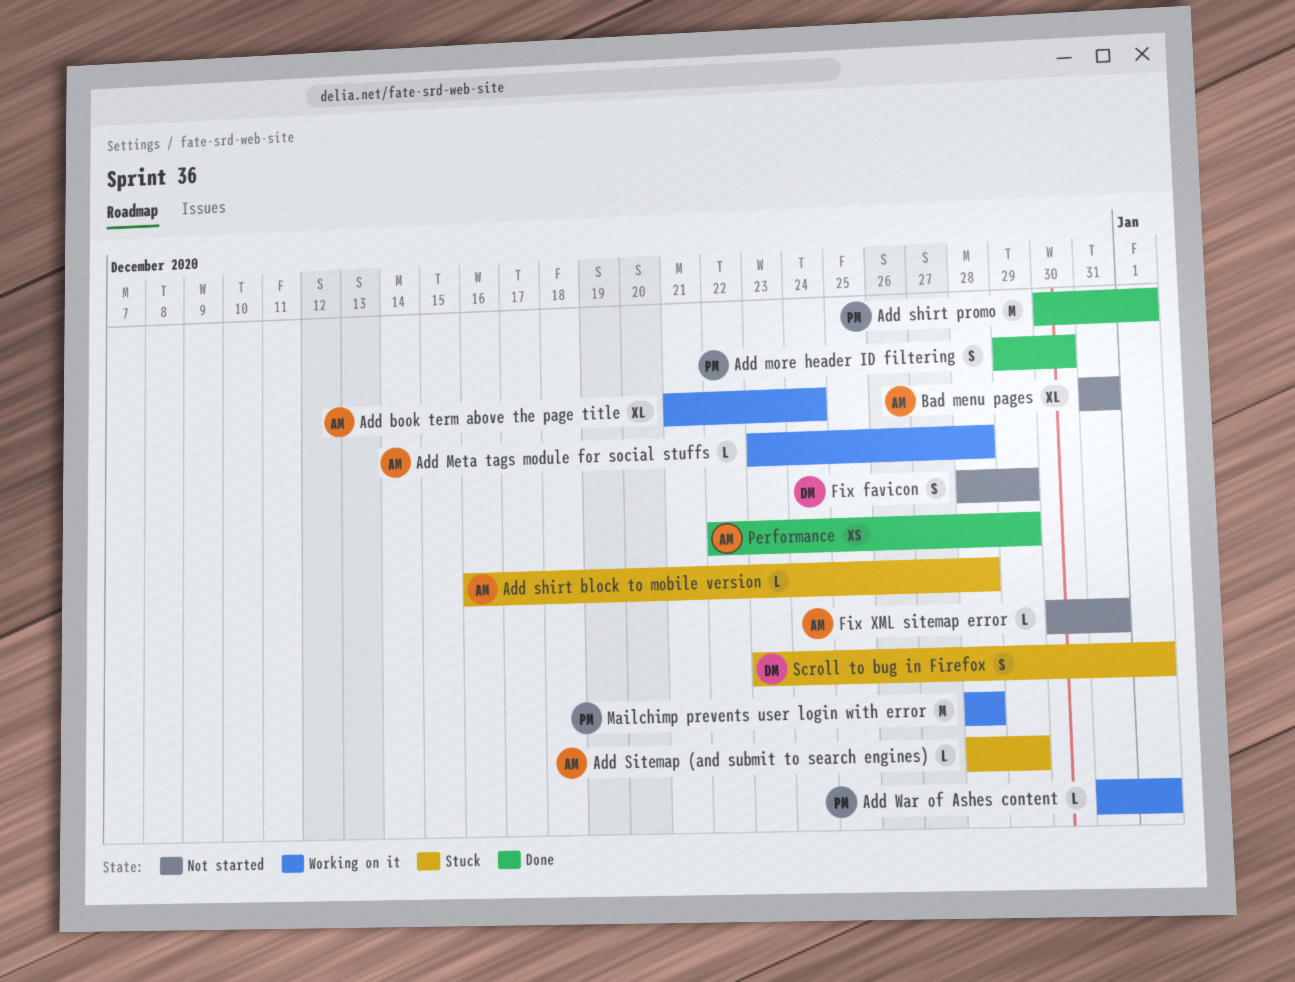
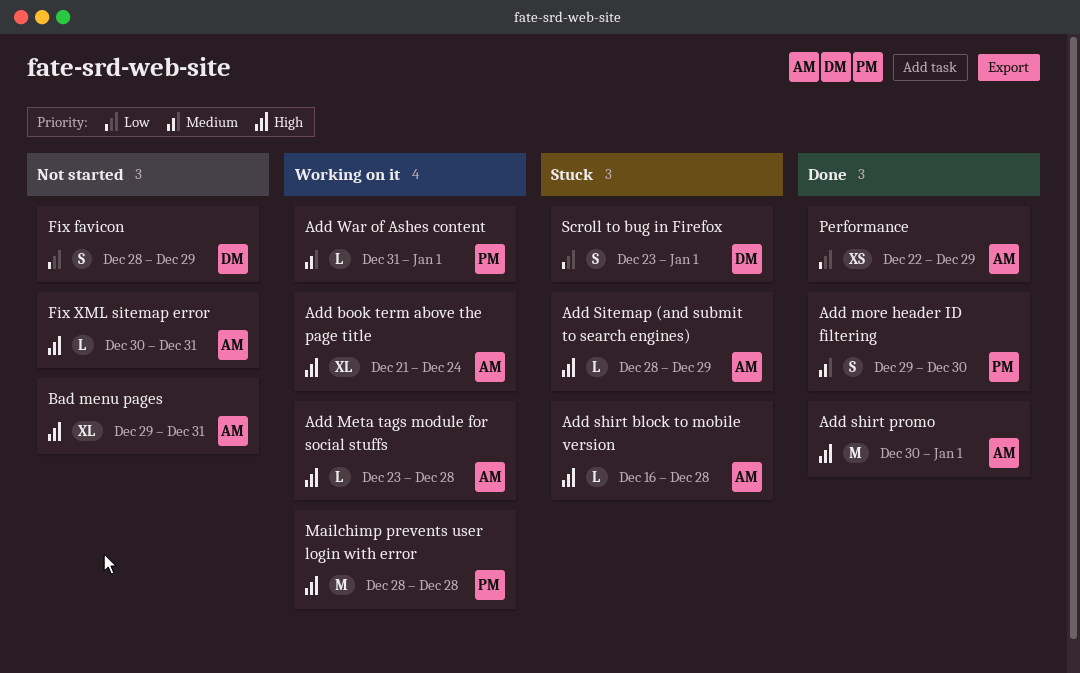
Add shirt promo, owner: PM -> AM
Bad menu pages, start: Dec 31 -> Dec 29

